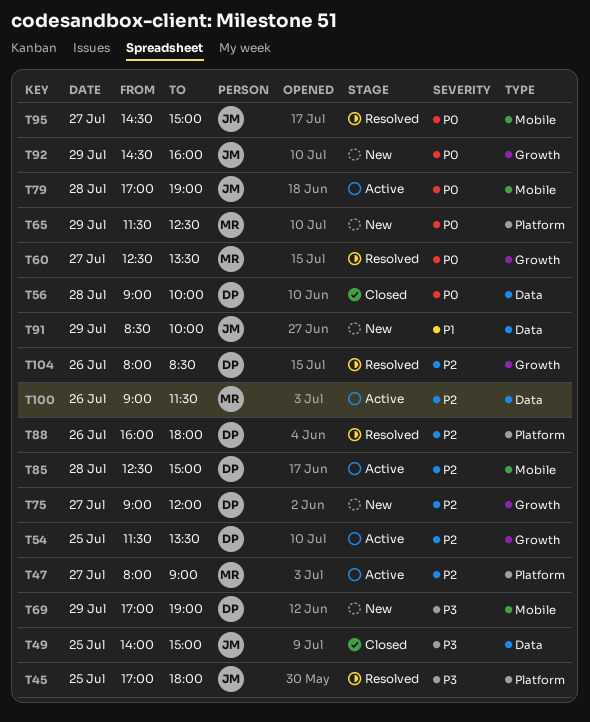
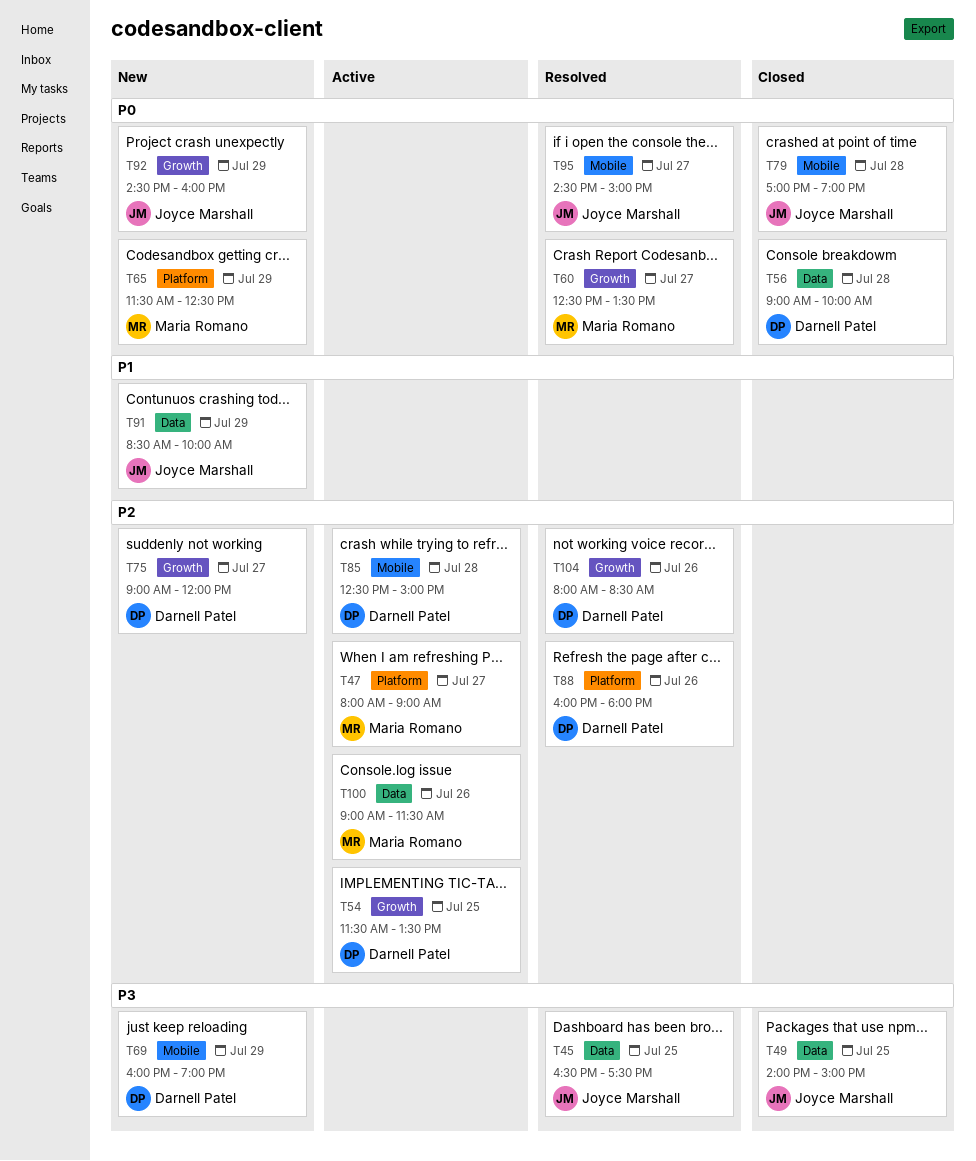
T45, label: Platform -> Data
T45, begins: 17:00 -> 16:30
T45, ends: 18:00 -> 17:30
T69, begins: 17:00 -> 16:00
T79, status: Active -> Closed

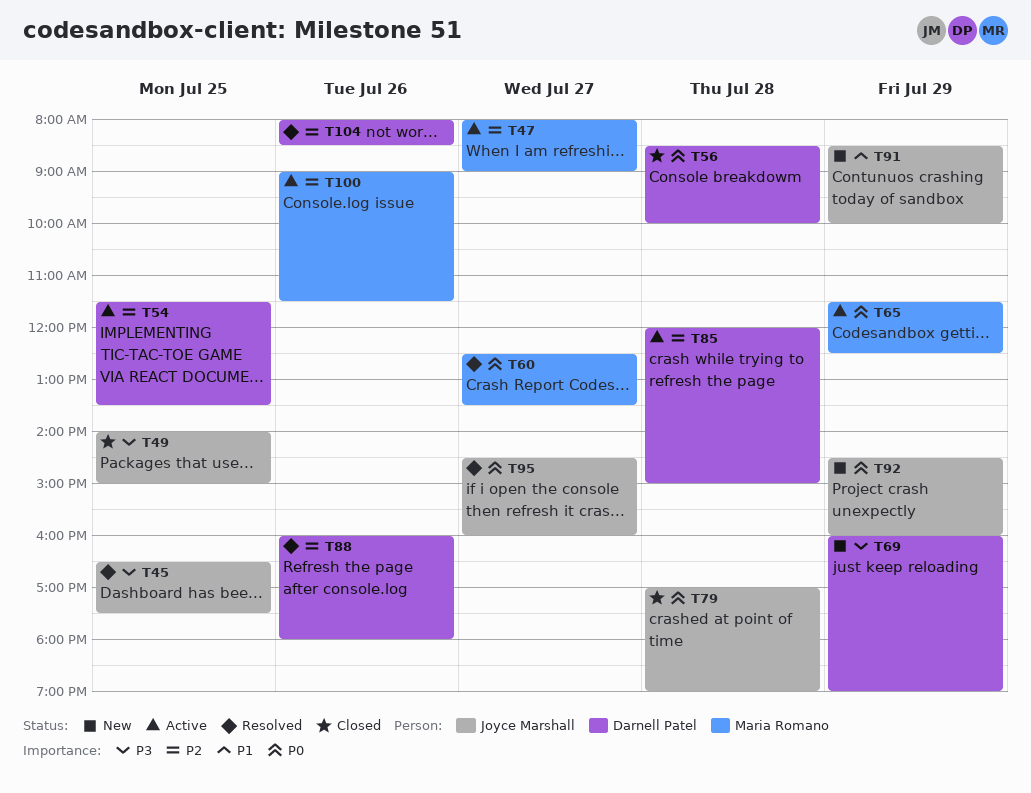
T56, begins: 09:00 -> 08:30
T65, status: New -> Active
T75: present -> none
T85, begins: 12:30 -> 12:00
T95, ends: 15:00 -> 16:00

